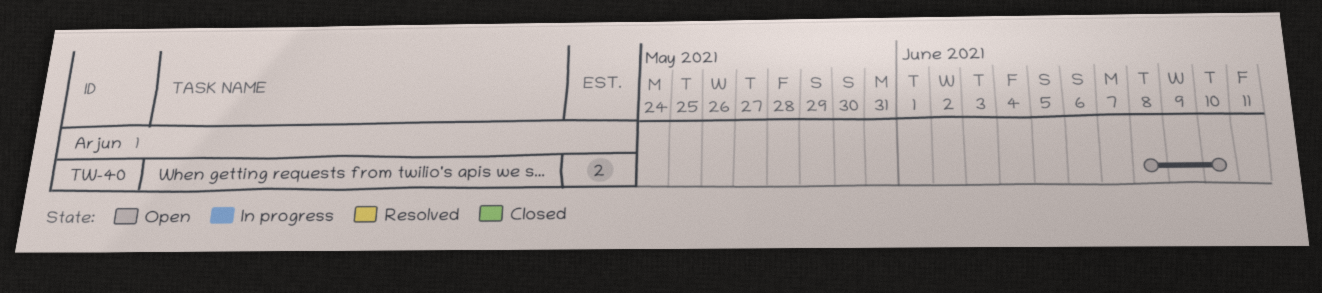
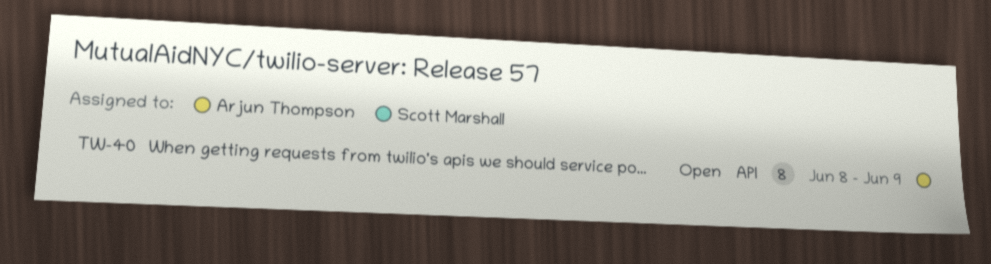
TW-40, estimate: 2 -> 8
TW-40, due: Jun 10 -> Jun 9

